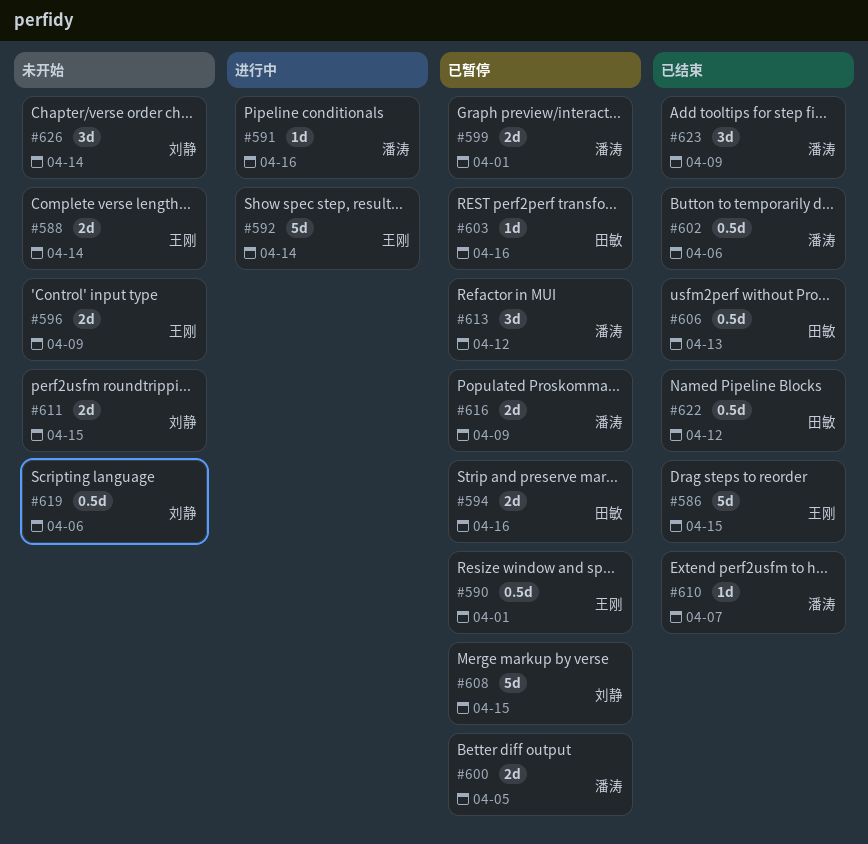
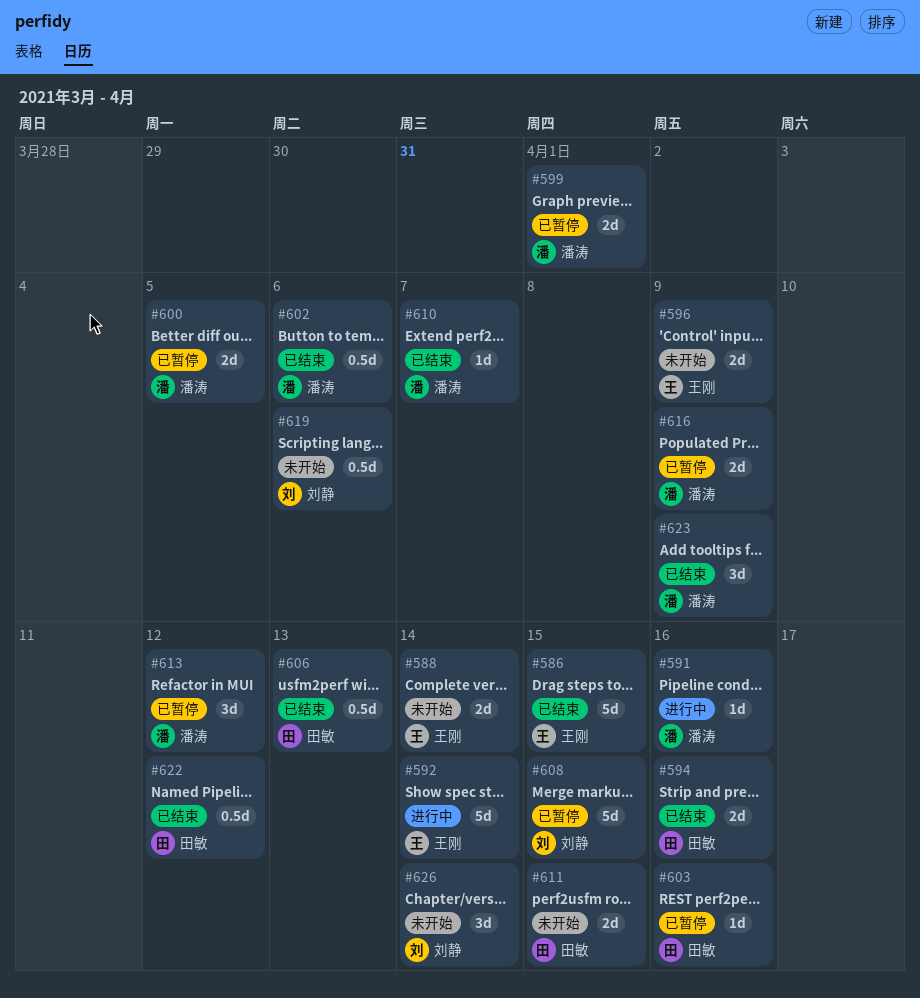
#590: present -> none
#594, status: 已暂停 -> 已结束
#611, owner: 刘静 -> 田敏

